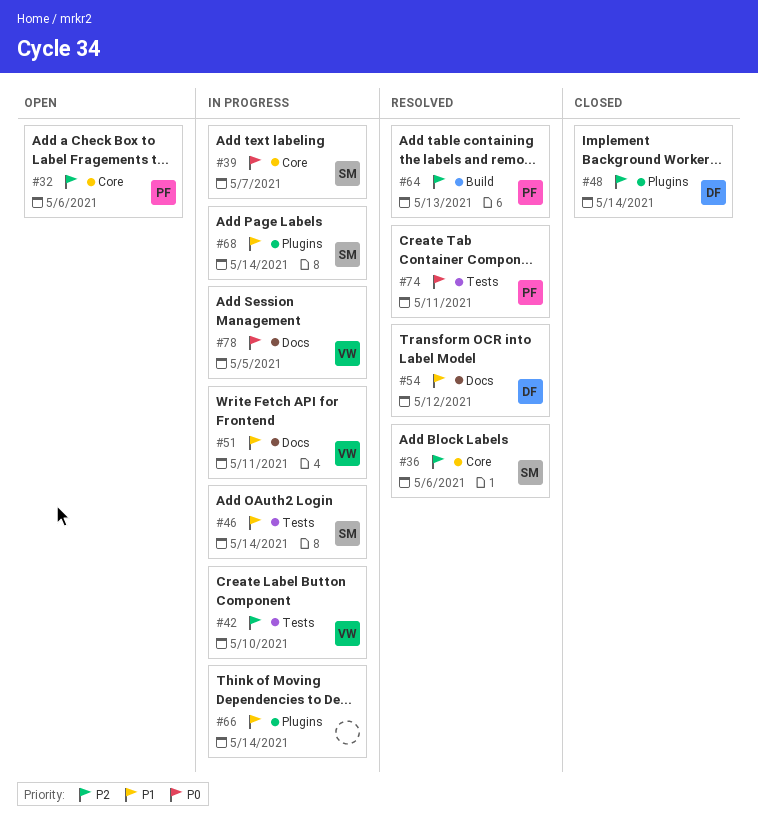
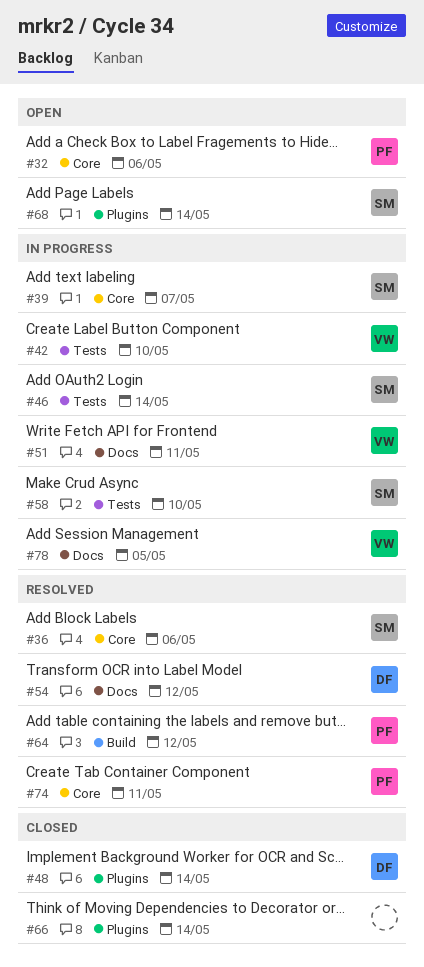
#58: none -> present
#64, due: May 13 -> May 12
#66, status: In progress -> Closed
#68, status: In progress -> Open
#74, label: Tests -> Core

